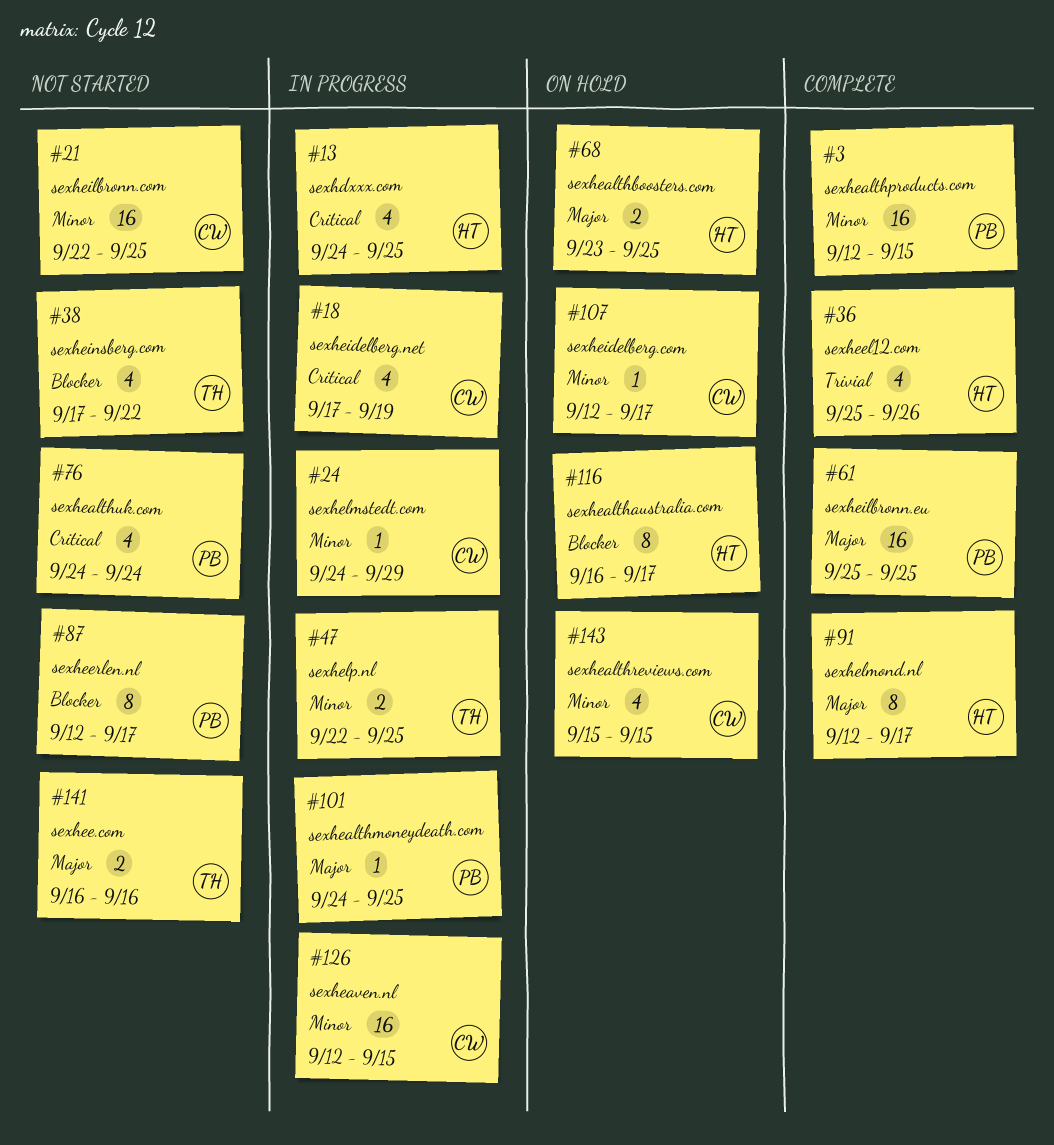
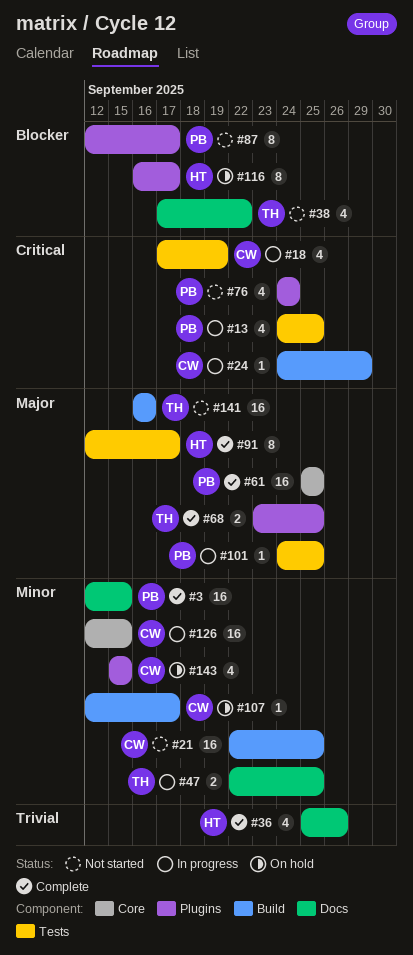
#13, owner: HT -> PB
#24, priority: Minor -> Critical
#68, status: On hold -> Complete
#68, owner: HT -> TH
#141, estimate: 2 -> 16

